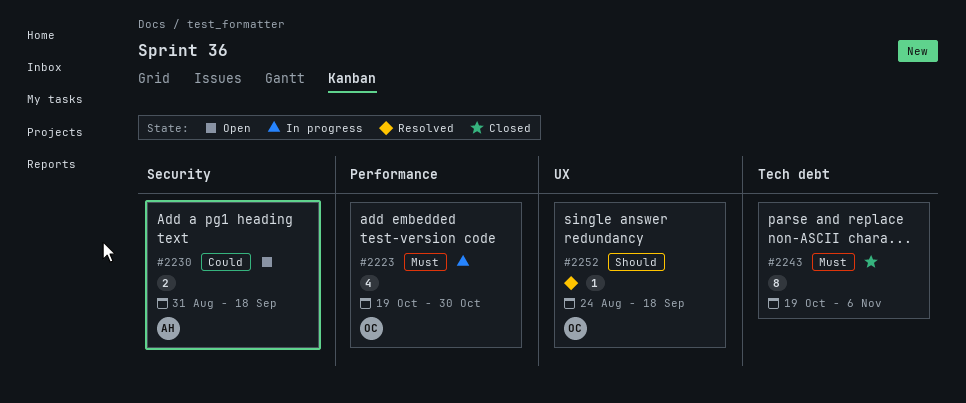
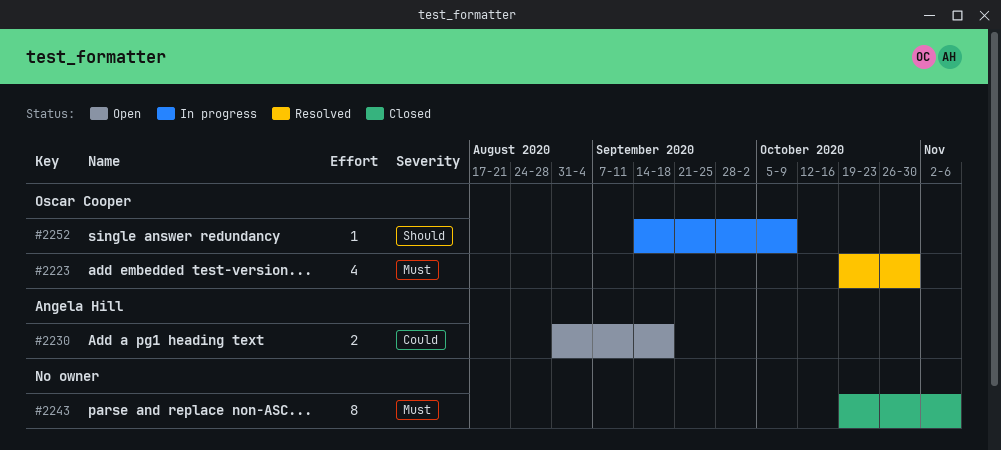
#2223, status: In progress -> Resolved
#2252, status: Resolved -> In progress
#2252, start: Aug 24 -> Sep 14
#2252, due: Sep 18 -> Oct 9

